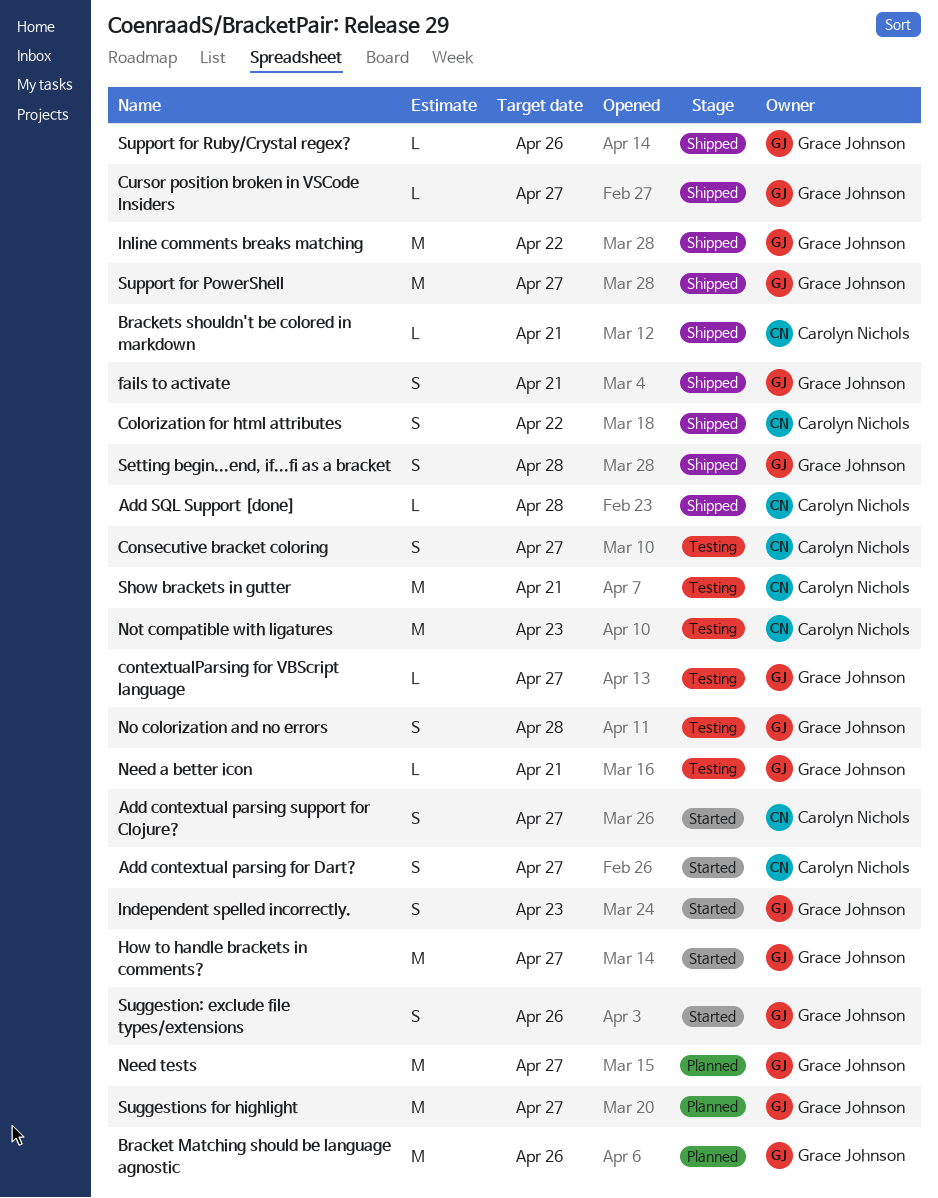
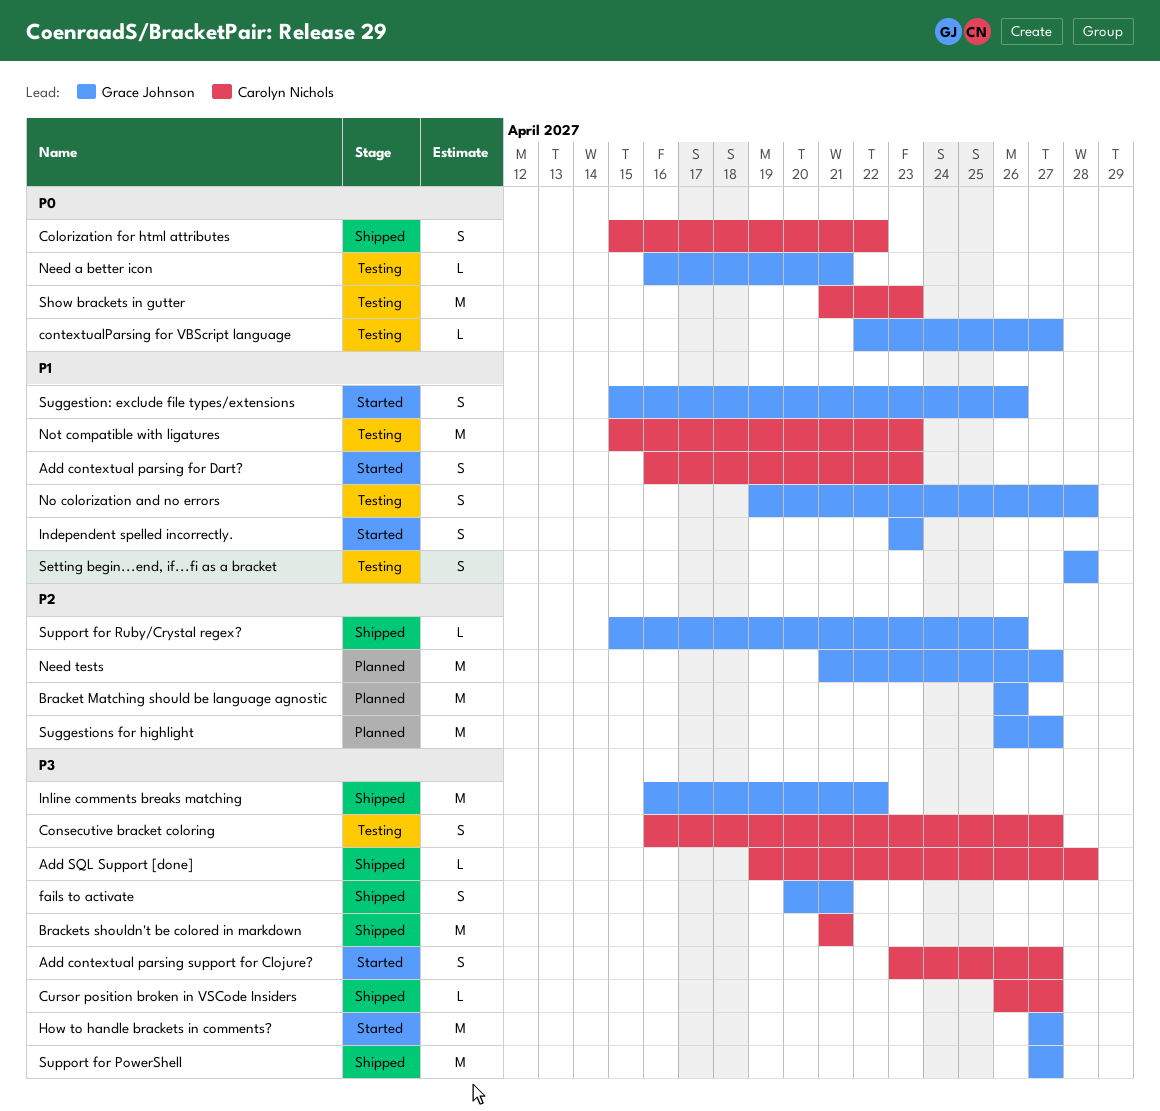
Add contextual parsing for Dart?, due: Apr 27 -> Apr 23
Brackets shouldn't be colored in markdown, estimate: L -> M
Cursor position broken in VSCode Insiders, owner: Grace Johnson -> Carolyn Nichols
Setting begin...end, if...fi as a bracket, status: Shipped -> Testing
Show brackets in gutter, due: Apr 21 -> Apr 23

